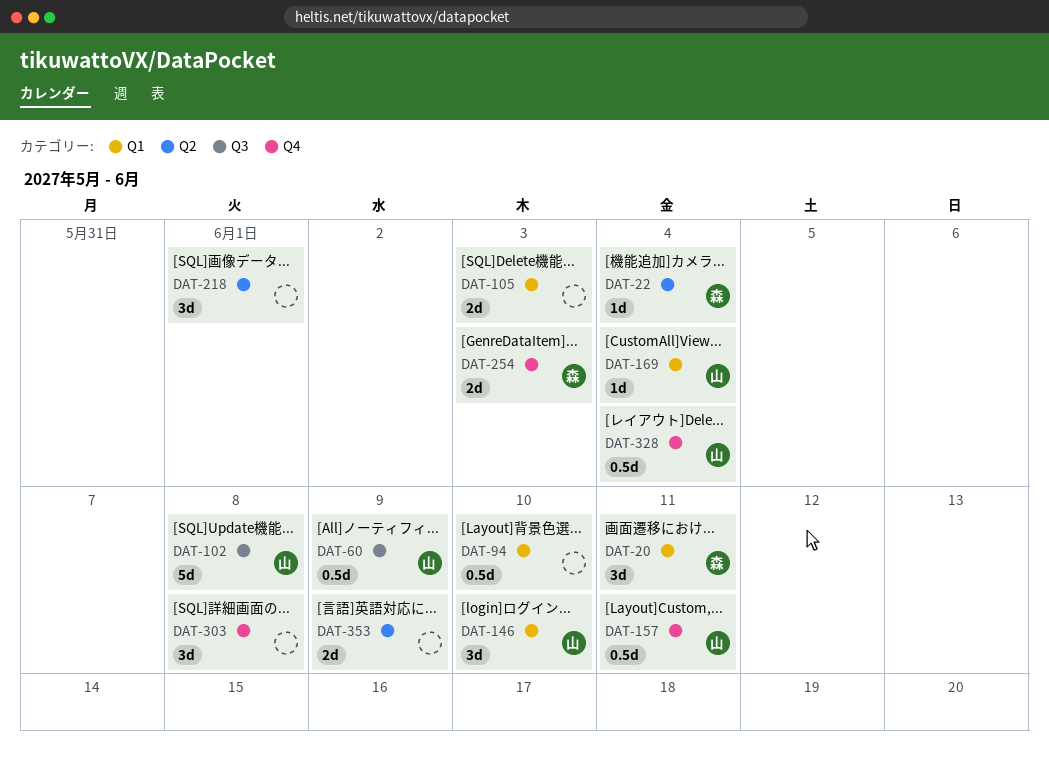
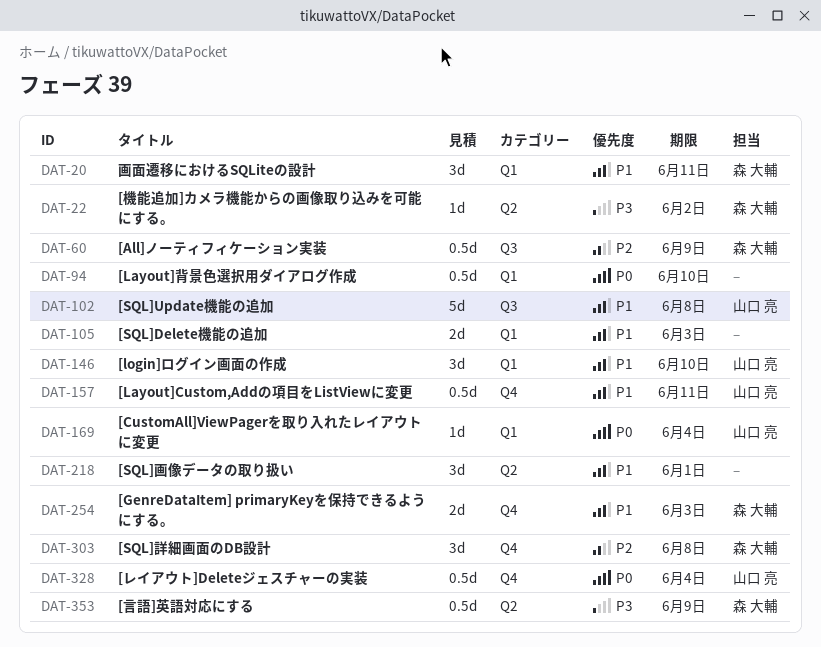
DAT-22, due: Jun 4 -> Jun 2
DAT-60, owner: 山口 亮 -> 森 大輔
DAT-303, owner: none -> 森 大輔
DAT-353, owner: none -> 森 大輔
DAT-353, estimate: 2d -> 0.5d

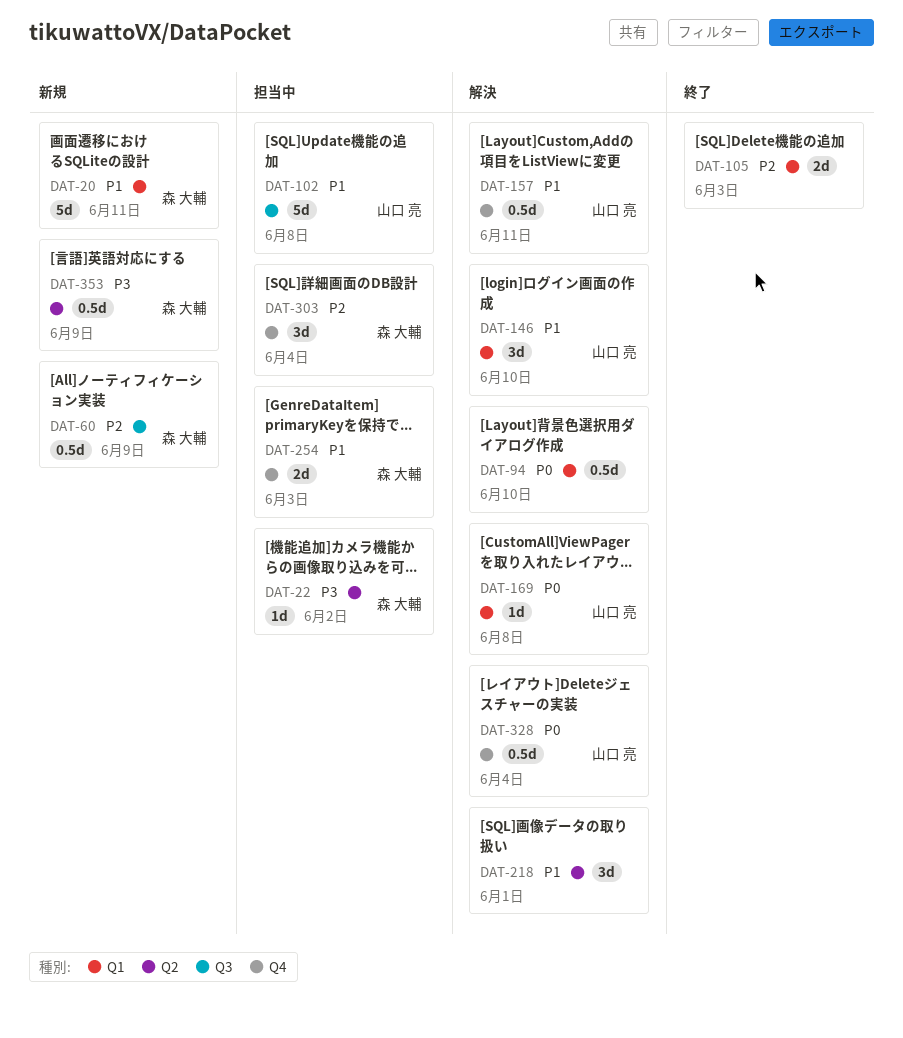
DAT-20, estimate: 3d -> 5d
DAT-105, priority: P1 -> P2
DAT-169, due: Jun 4 -> Jun 8
DAT-303, due: Jun 8 -> Jun 4

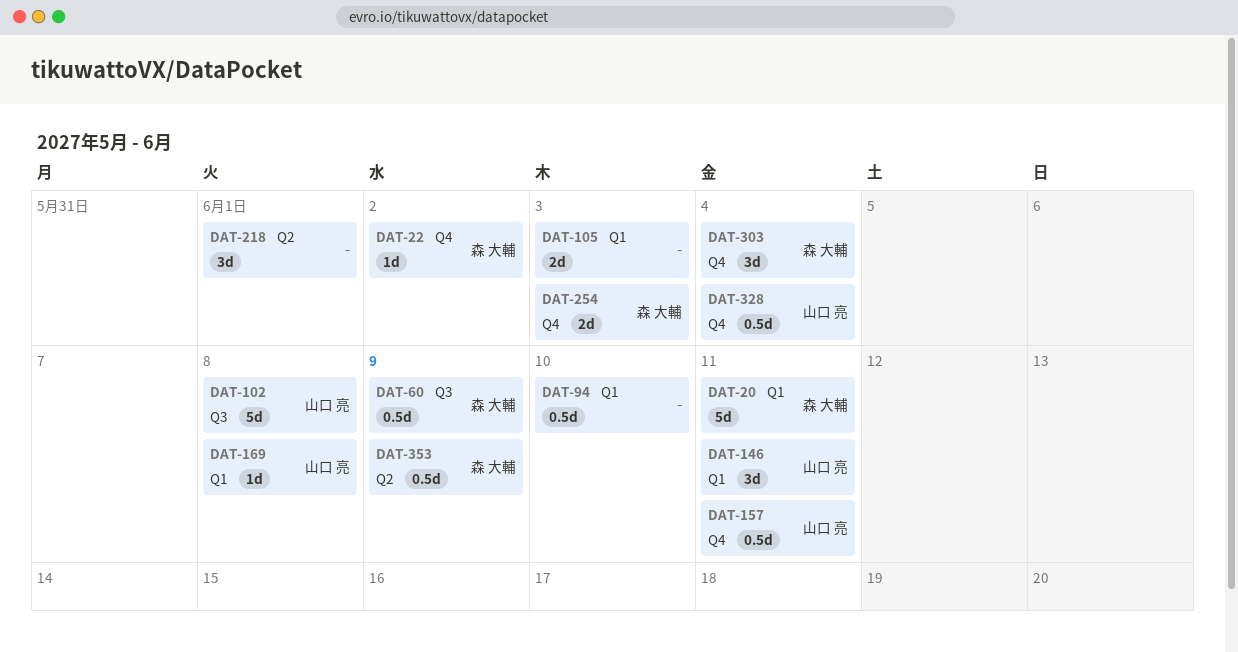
DAT-22, label: Q2 -> Q4
DAT-146, due: Jun 10 -> Jun 11

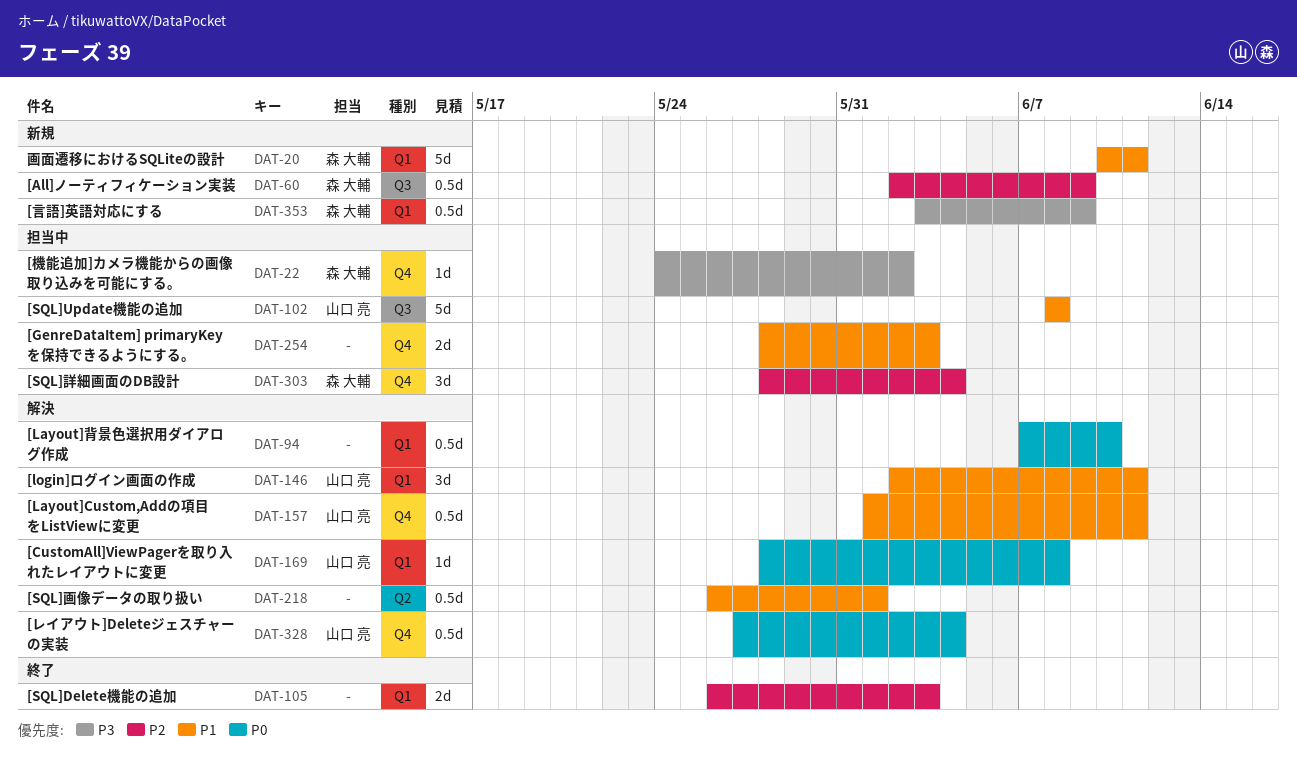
DAT-218, estimate: 3d -> 0.5d
DAT-254, owner: 森 大輔 -> none
DAT-353, label: Q2 -> Q1

